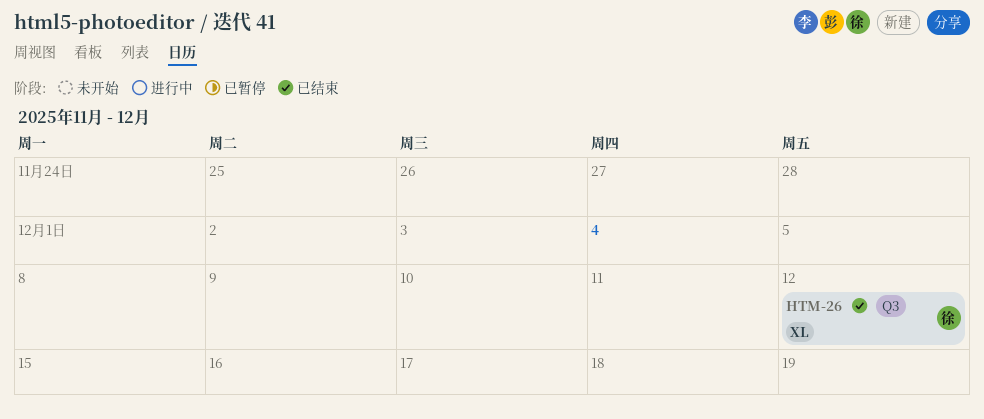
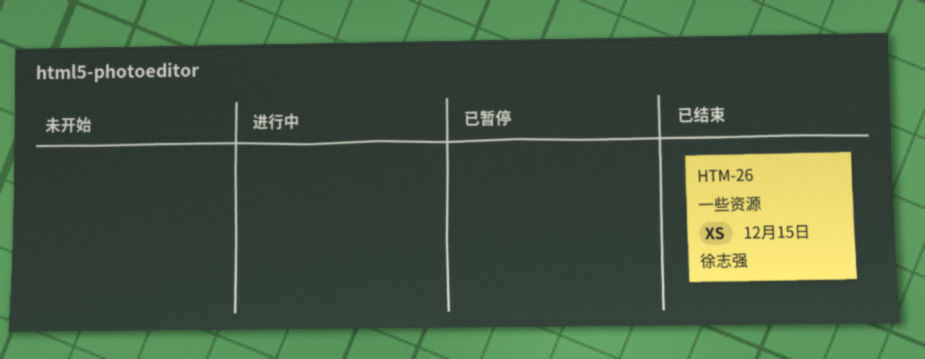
HTM-26, estimate: XL -> XS
HTM-26, due: Dec 12 -> Dec 15

